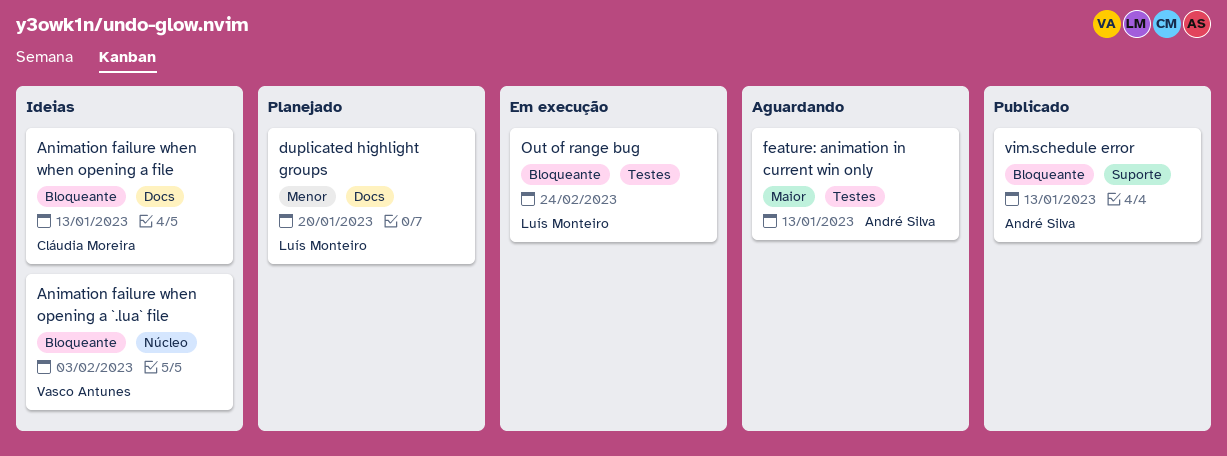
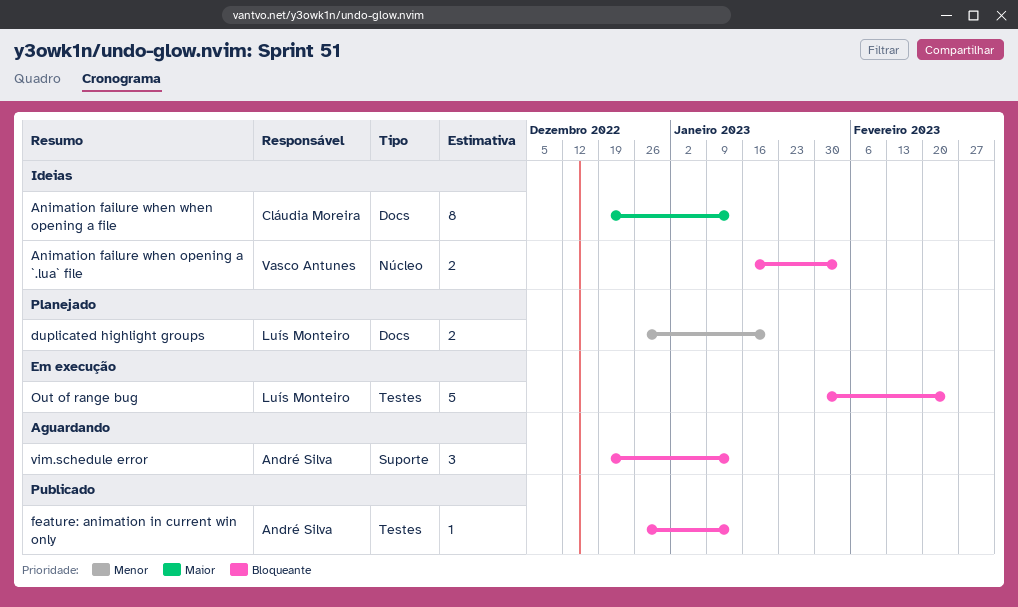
Animation failure when when opening a file, priority: Bloqueante -> Maior
feature: animation in current win only, status: Aguardando -> Publicado
feature: animation in current win only, priority: Maior -> Bloqueante
vim.schedule error, status: Publicado -> Aguardando

